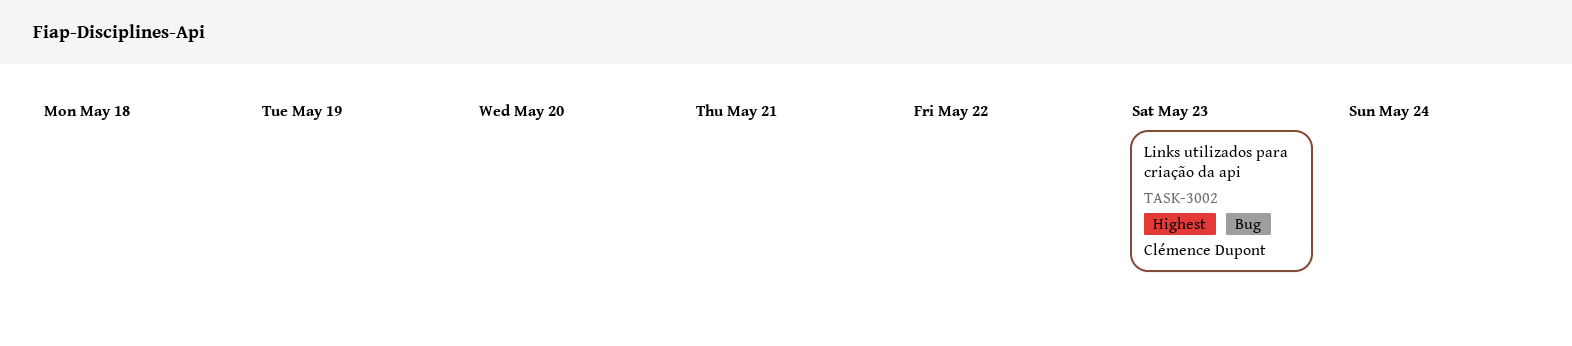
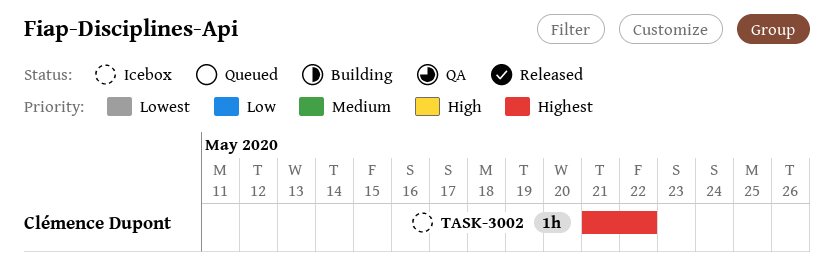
TASK-3002, due: May 23 -> May 22

